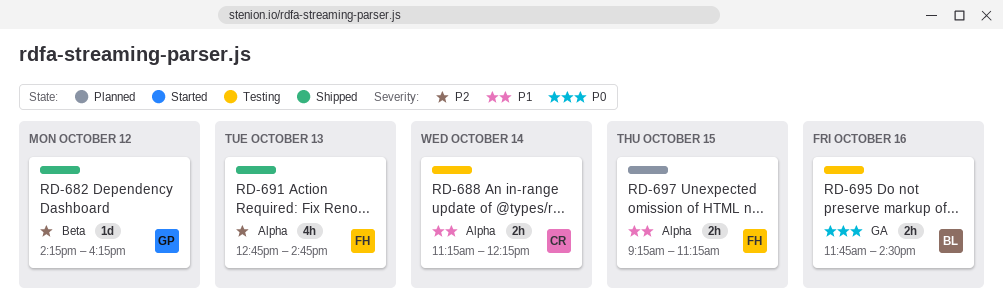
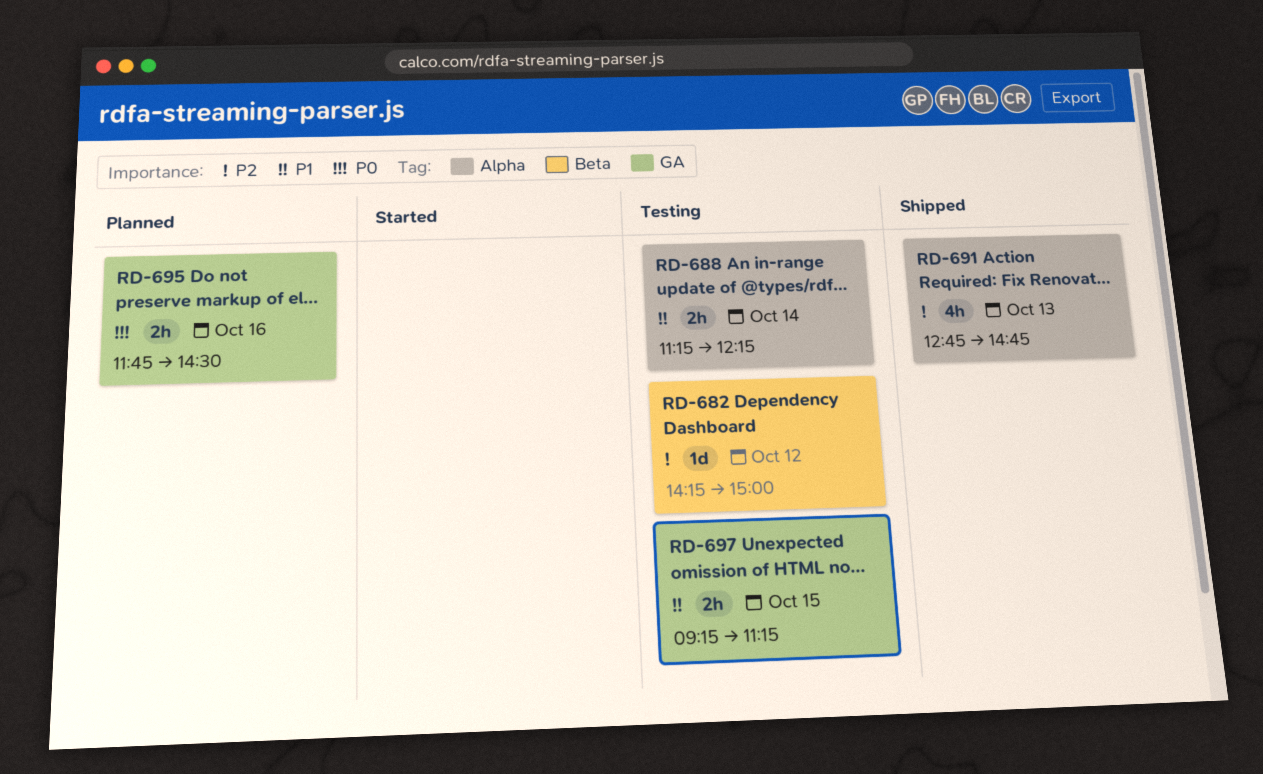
RD-682, status: Shipped -> Testing
RD-682, ends: 16:15 -> 15:00
RD-695, status: Testing -> Planned
RD-697, status: Planned -> Testing
RD-697, label: Alpha -> GA

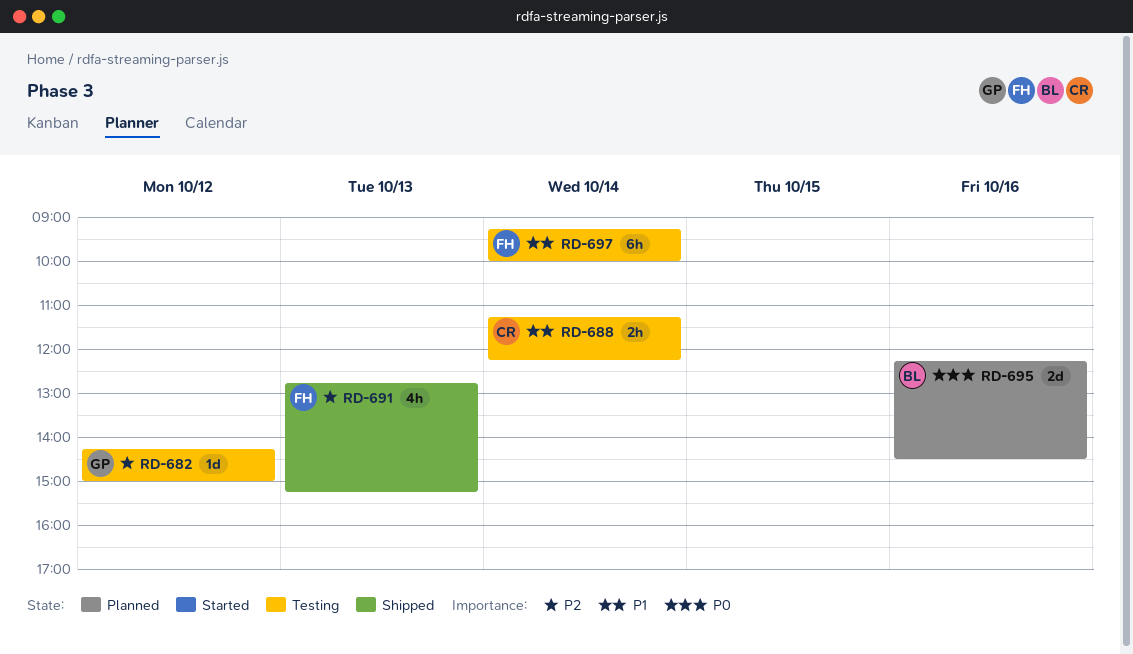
RD-691, ends: 14:45 -> 15:15
RD-695, estimate: 2h -> 2d
RD-695, begins: 11:45 -> 12:15
RD-697, estimate: 2h -> 6h
RD-697, day: Oct 15 -> Oct 14
RD-697, ends: 11:15 -> 10:00

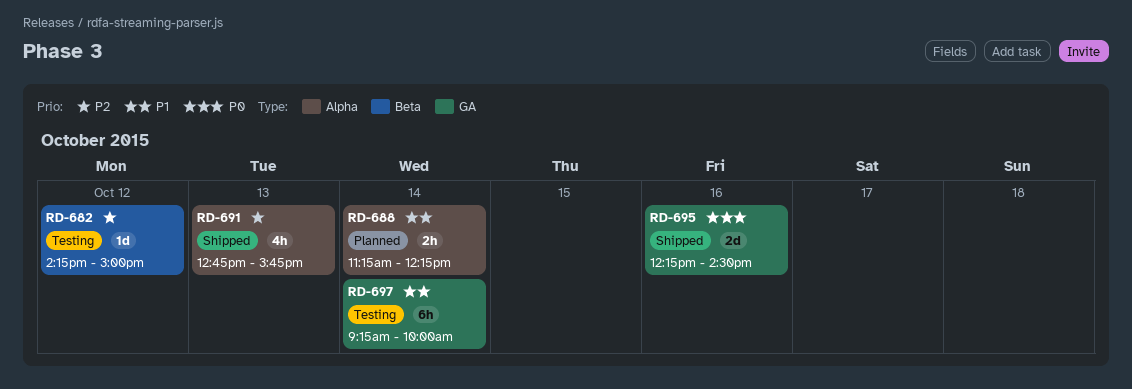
RD-688, status: Testing -> Planned
RD-691, ends: 15:15 -> 15:45
RD-695, status: Planned -> Shipped

